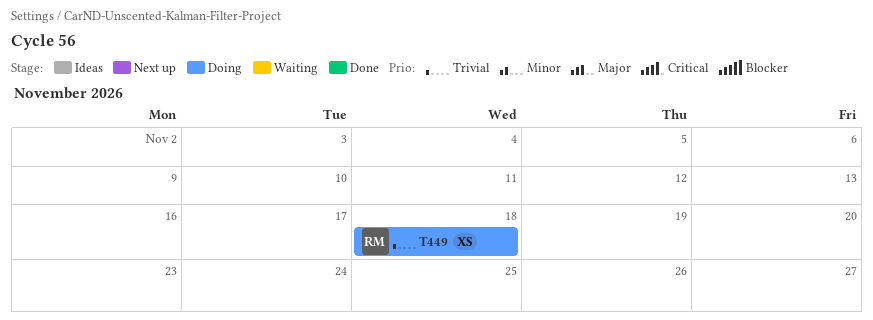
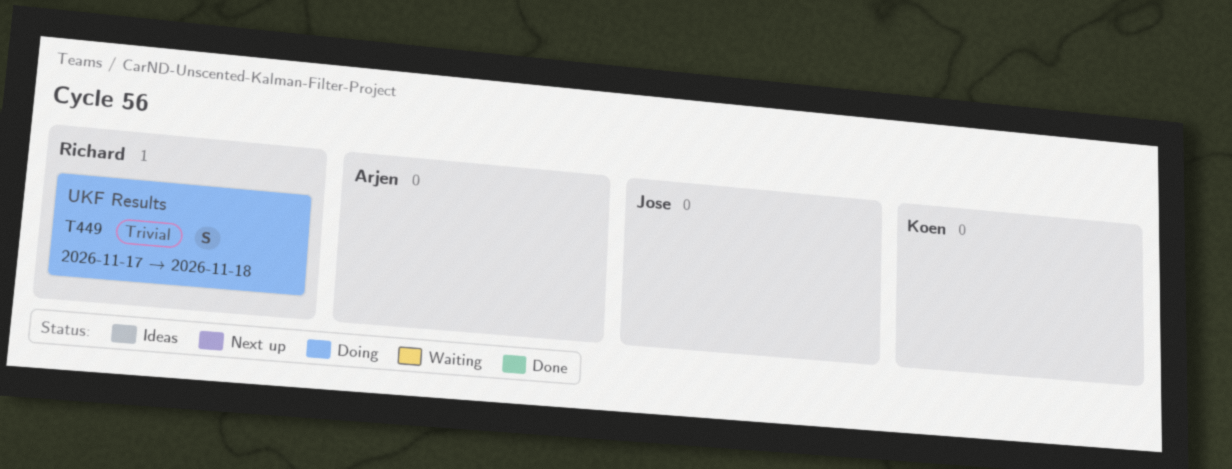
T449, estimate: XS -> S
T449, start: Nov 18 -> Nov 17

